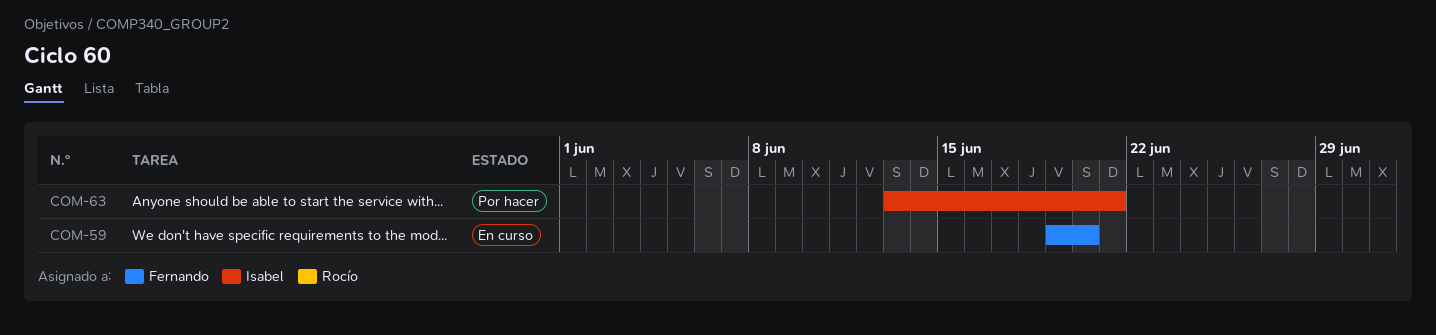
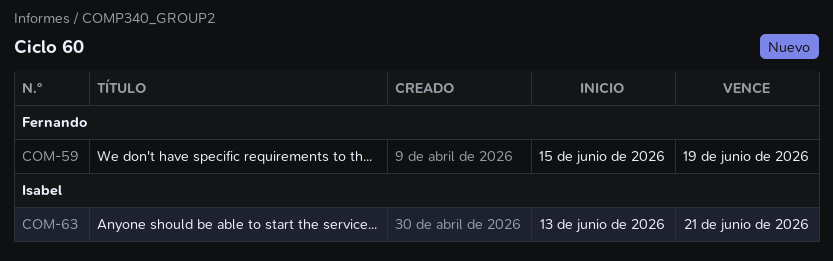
COM-59, start: Jun 19 -> Jun 15
COM-59, due: Jun 20 -> Jun 19

